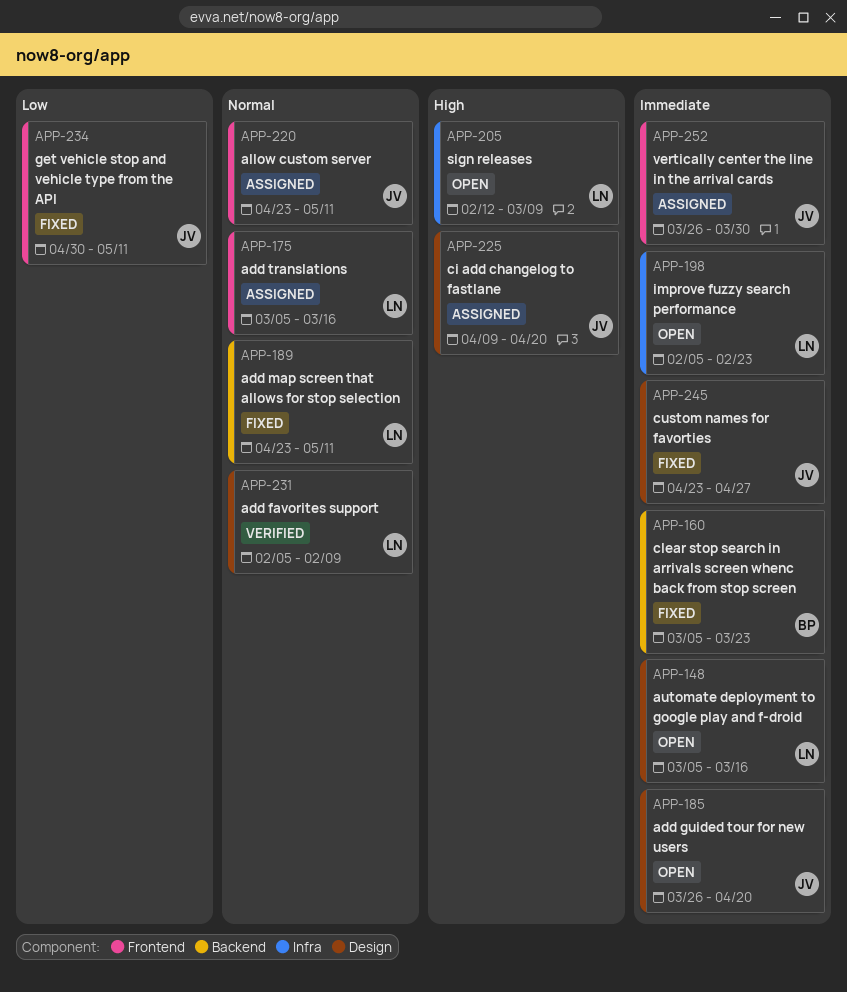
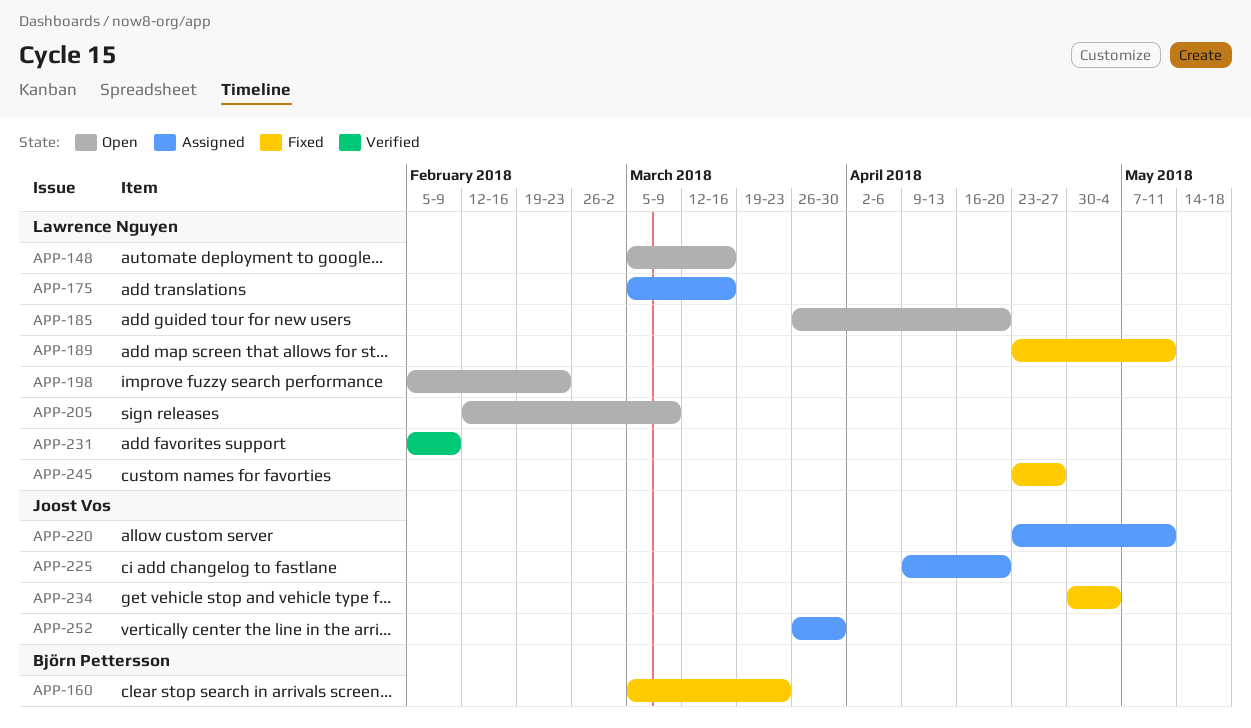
APP-185, owner: Joost Vos -> Lawrence Nguyen
APP-234, due: May 11 -> May 4
APP-245, owner: Joost Vos -> Lawrence Nguyen

